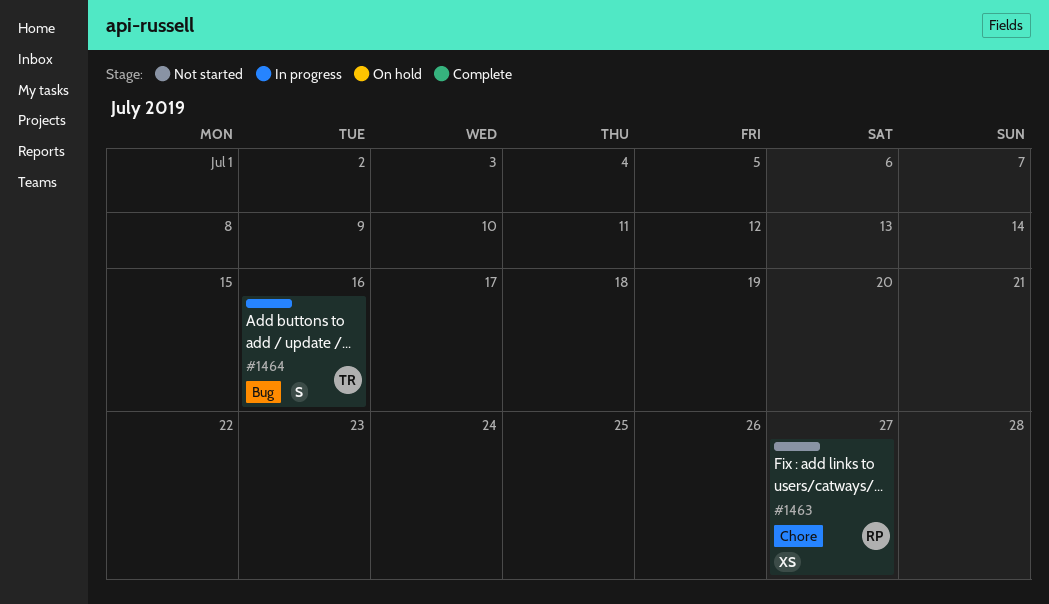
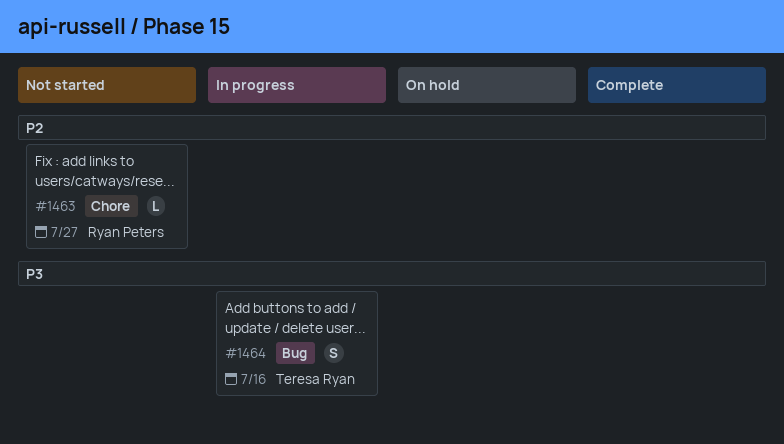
#1463, estimate: XS -> L

